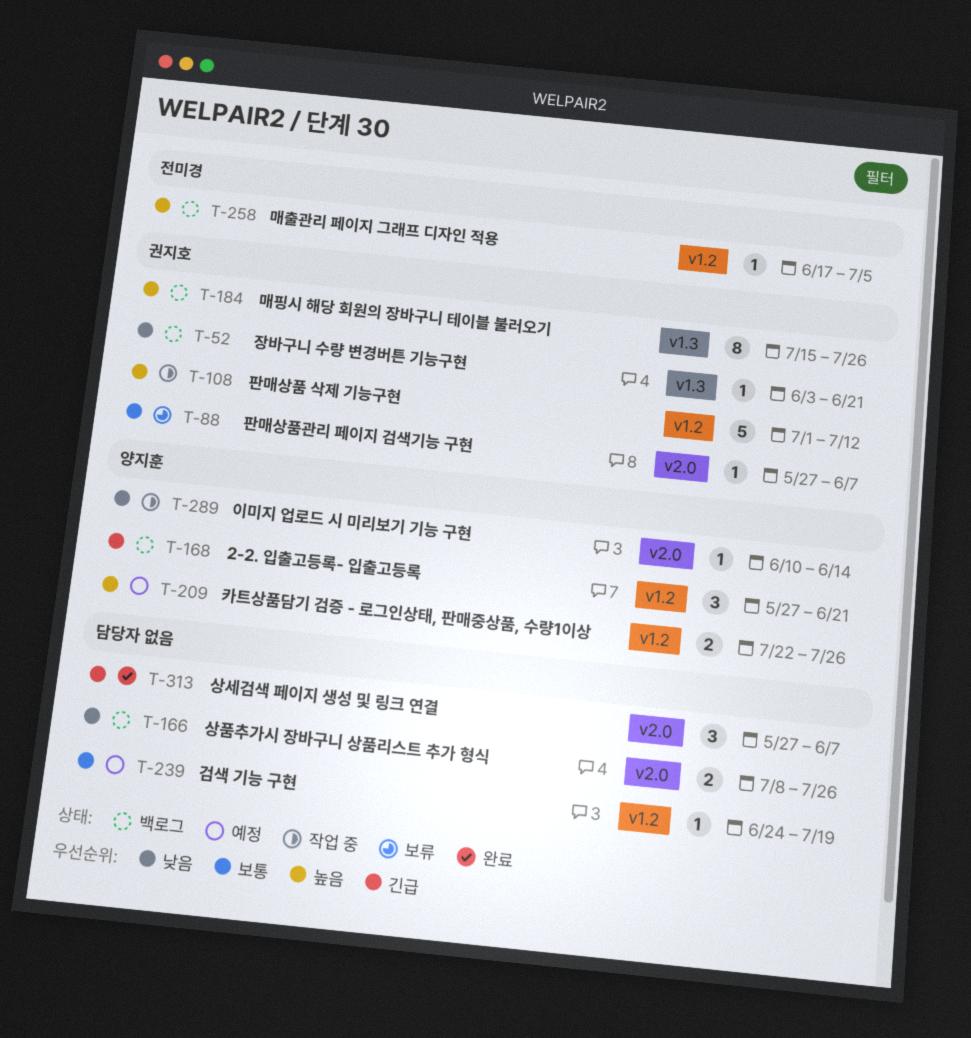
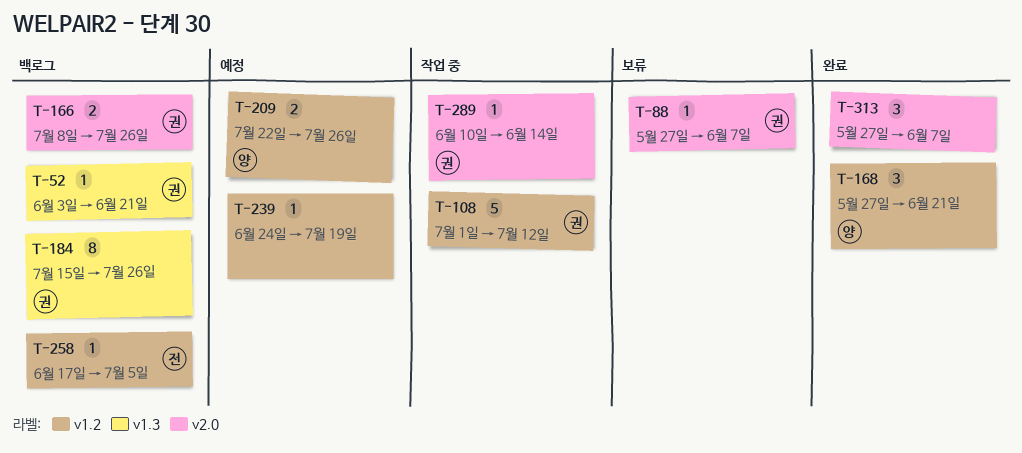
T-166, owner: none -> 권지호
T-168, status: 백로그 -> 완료
T-289, owner: 양지훈 -> 권지호

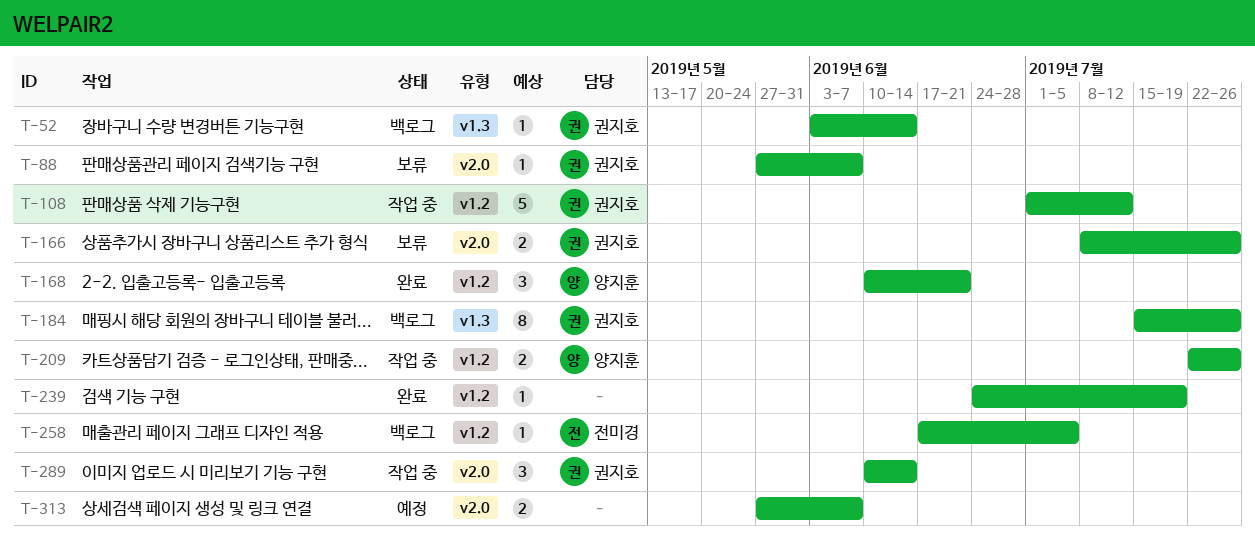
T-52, due: Jun 21 -> Jun 14
T-166, status: 백로그 -> 보류
T-168, start: May 27 -> Jun 10
T-209, status: 예정 -> 작업 중
T-239, status: 예정 -> 완료
T-289, estimate: 1 -> 3
T-313, status: 완료 -> 예정
T-313, estimate: 3 -> 2

